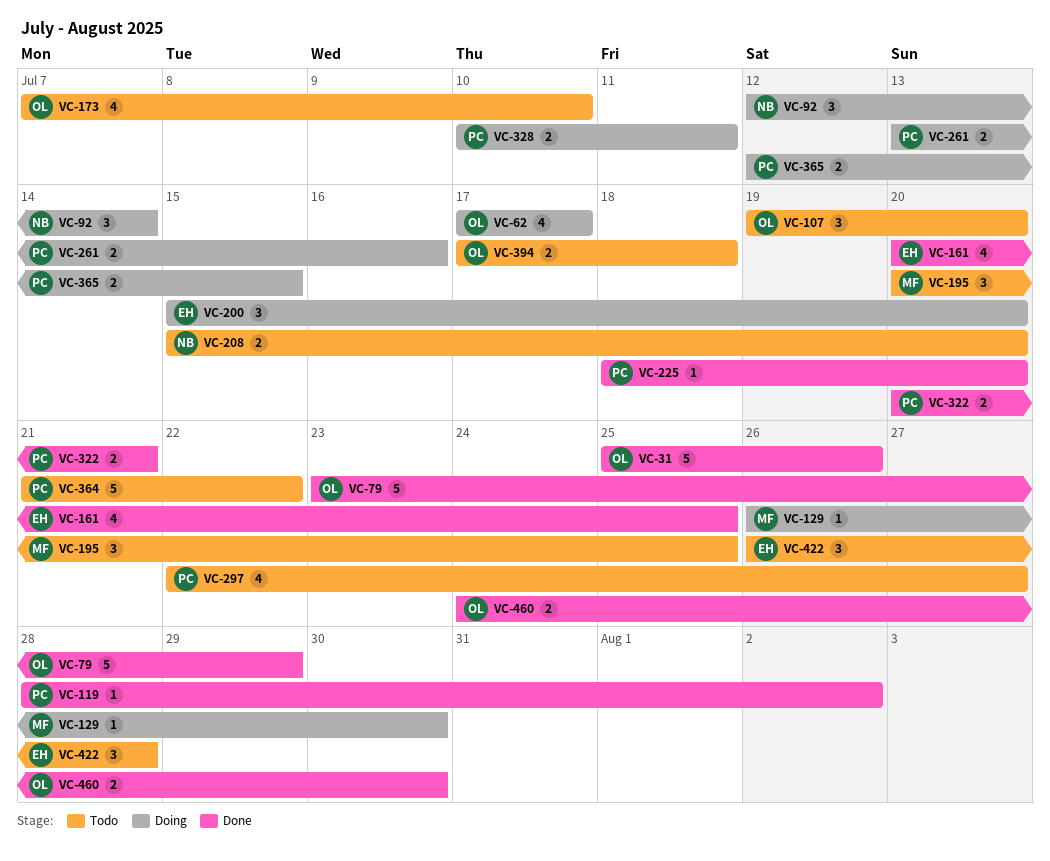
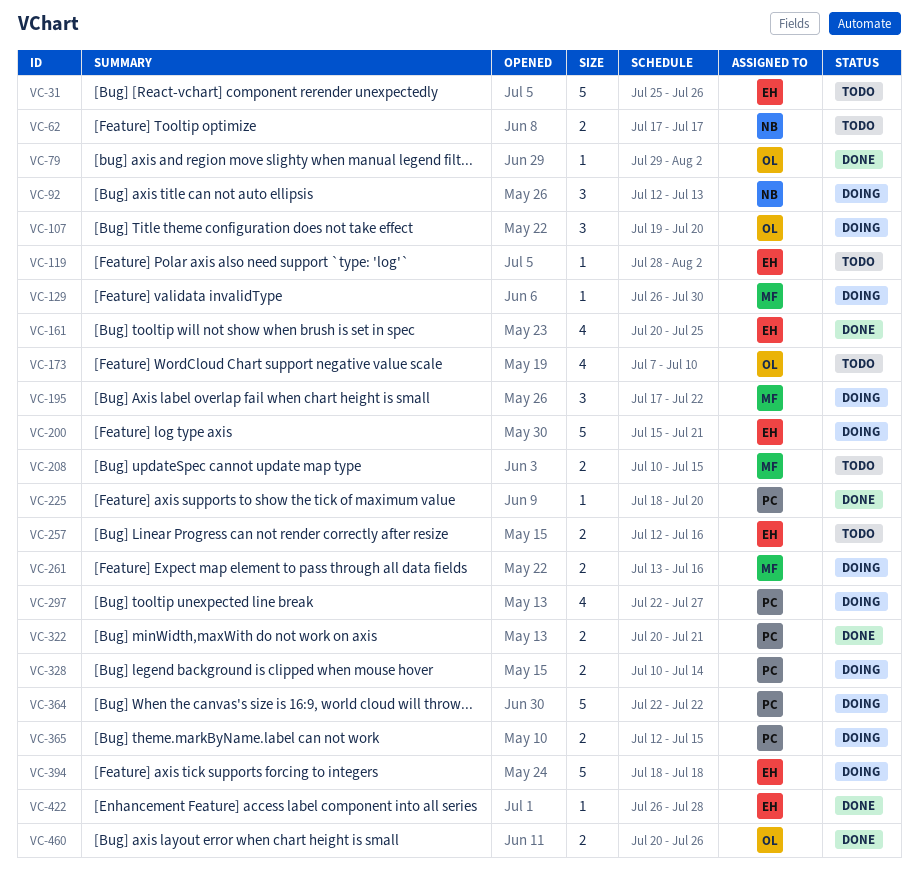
VC-31, status: Done -> Todo
VC-31, owner: OL -> EH
VC-62, status: Doing -> Todo
VC-62, owner: OL -> NB
VC-62, estimate: 4 -> 2
VC-79, estimate: 5 -> 1
VC-79, start: Jul 23 -> Jul 29
VC-79, due: Jul 29 -> Aug 2
VC-92, due: Jul 14 -> Jul 13
VC-107, status: Todo -> Doing
VC-119, status: Done -> Todo
VC-119, owner: PC -> EH
VC-195, status: Todo -> Doing
VC-195, start: Jul 20 -> Jul 17
VC-195, due: Jul 25 -> Jul 22
VC-200, estimate: 3 -> 5
VC-200, due: Jul 20 -> Jul 21
VC-208, owner: NB -> MF
VC-208, start: Jul 15 -> Jul 10
VC-208, due: Jul 20 -> Jul 15
VC-257: none -> present
VC-261, owner: PC -> MF
VC-297, status: Todo -> Doing
VC-328, due: Jul 11 -> Jul 14
VC-364, status: Todo -> Doing
VC-364, start: Jul 21 -> Jul 22
VC-394, status: Todo -> Doing
VC-394, owner: OL -> EH
VC-394, estimate: 2 -> 5
VC-394, start: Jul 17 -> Jul 18
VC-422, status: Todo -> Done
VC-422, estimate: 3 -> 1
VC-460, start: Jul 24 -> Jul 20
VC-460, due: Jul 30 -> Jul 26

